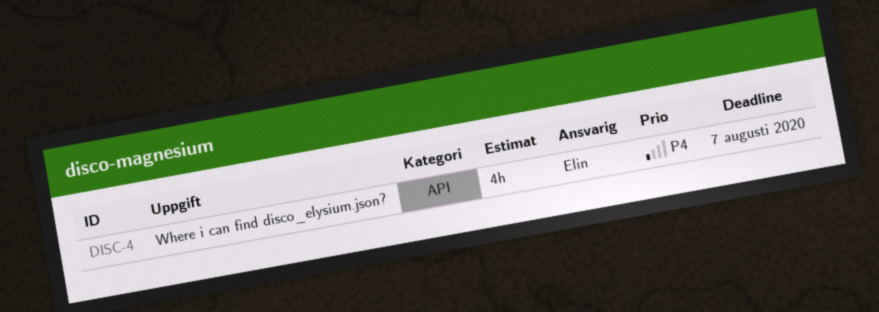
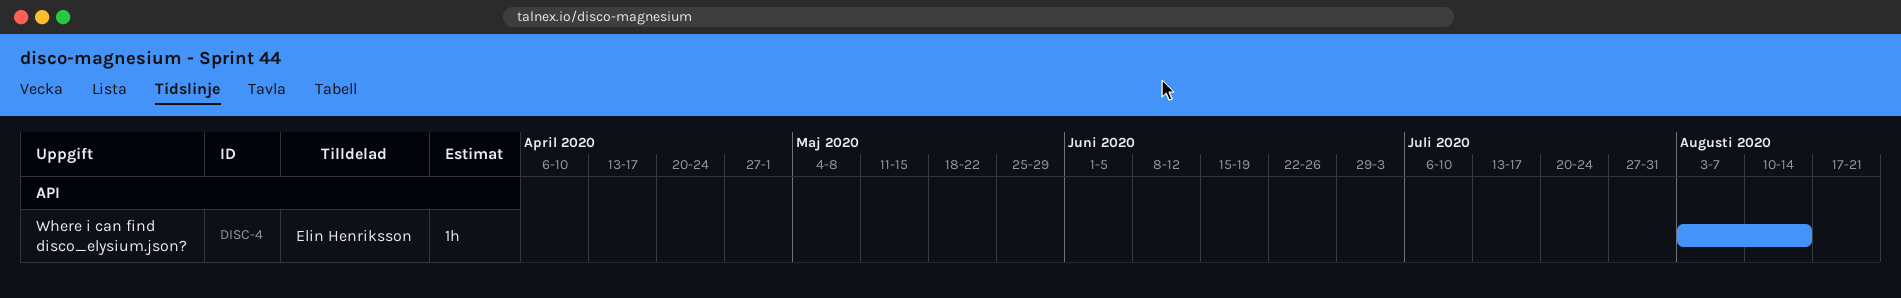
DISC-4, estimate: 4h -> 1h
DISC-4, due: Aug 7 -> Aug 14

